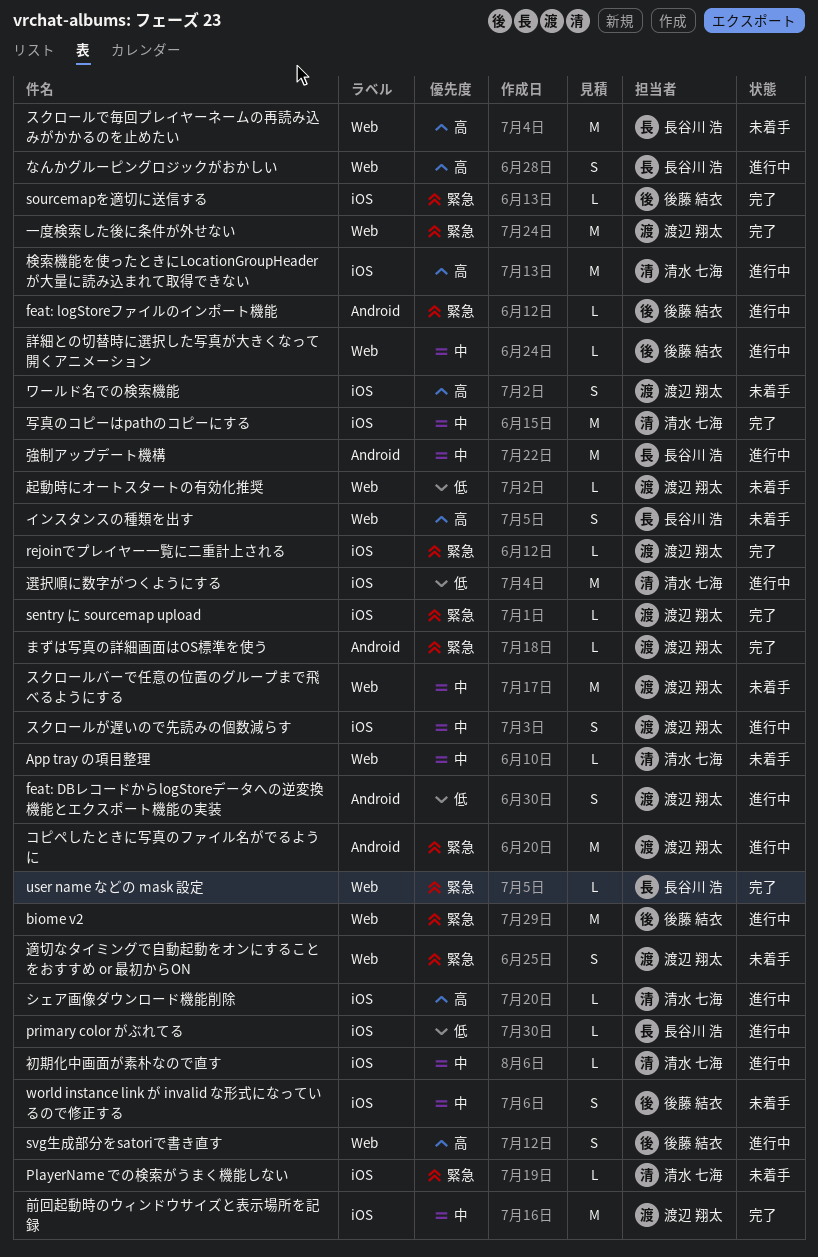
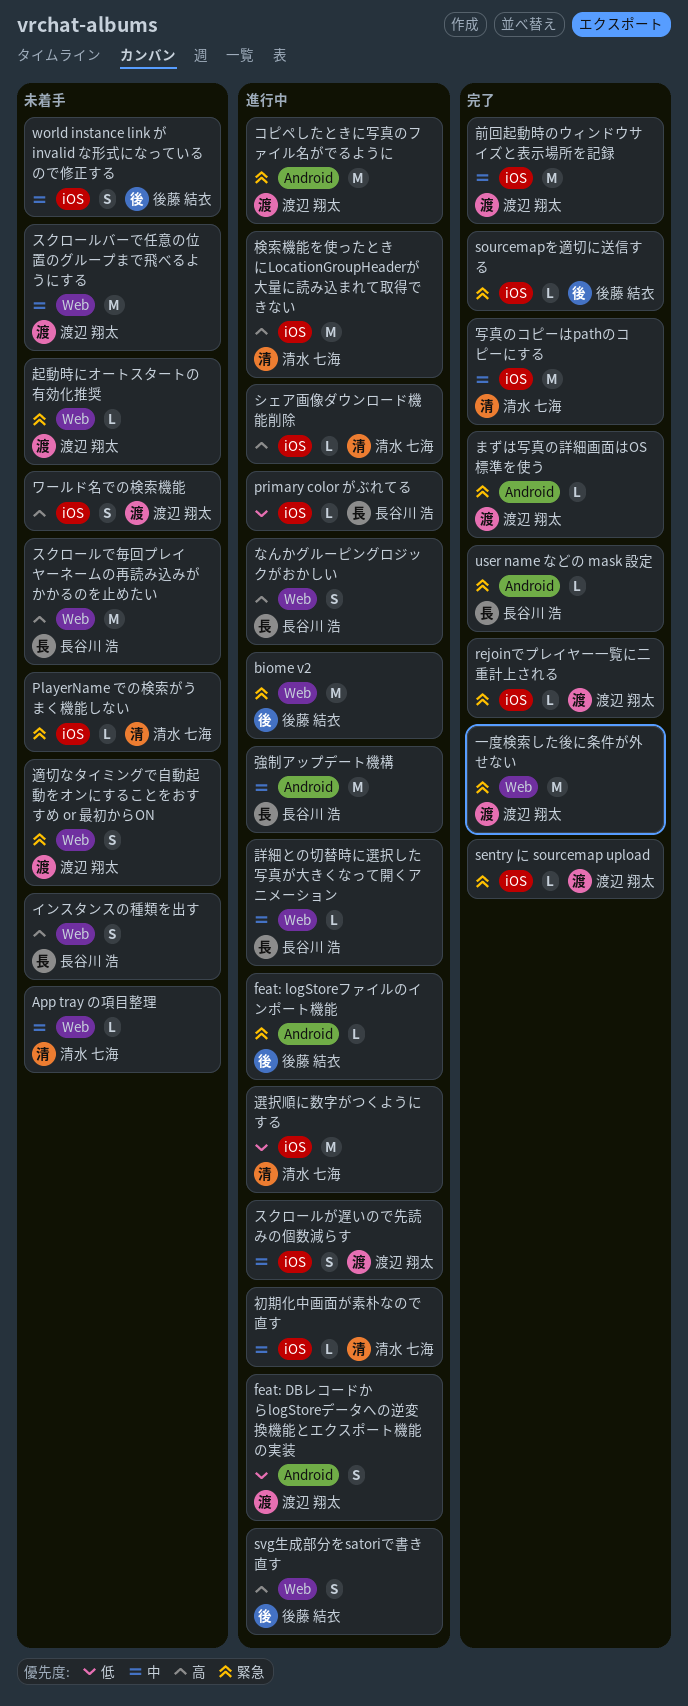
user name などの mask 設定, label: Web -> Android
詳細との切替時に選択した写真が大きくなって開くアニメーション, owner: 後藤 結衣 -> 長谷川 浩
起動時にオートスタートの有効化推奨, priority: 低 -> 緊急

